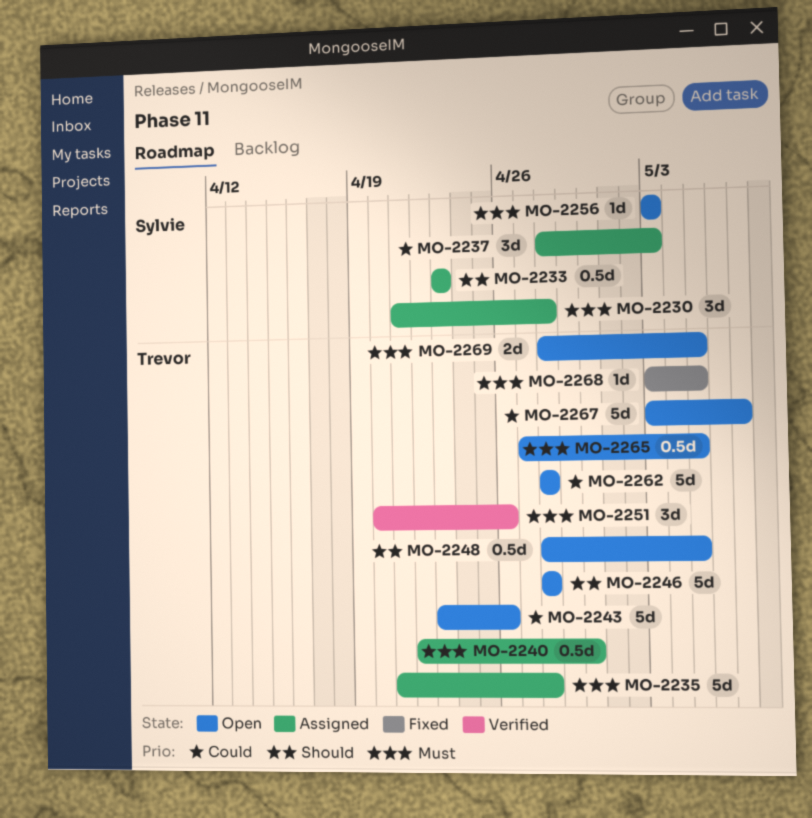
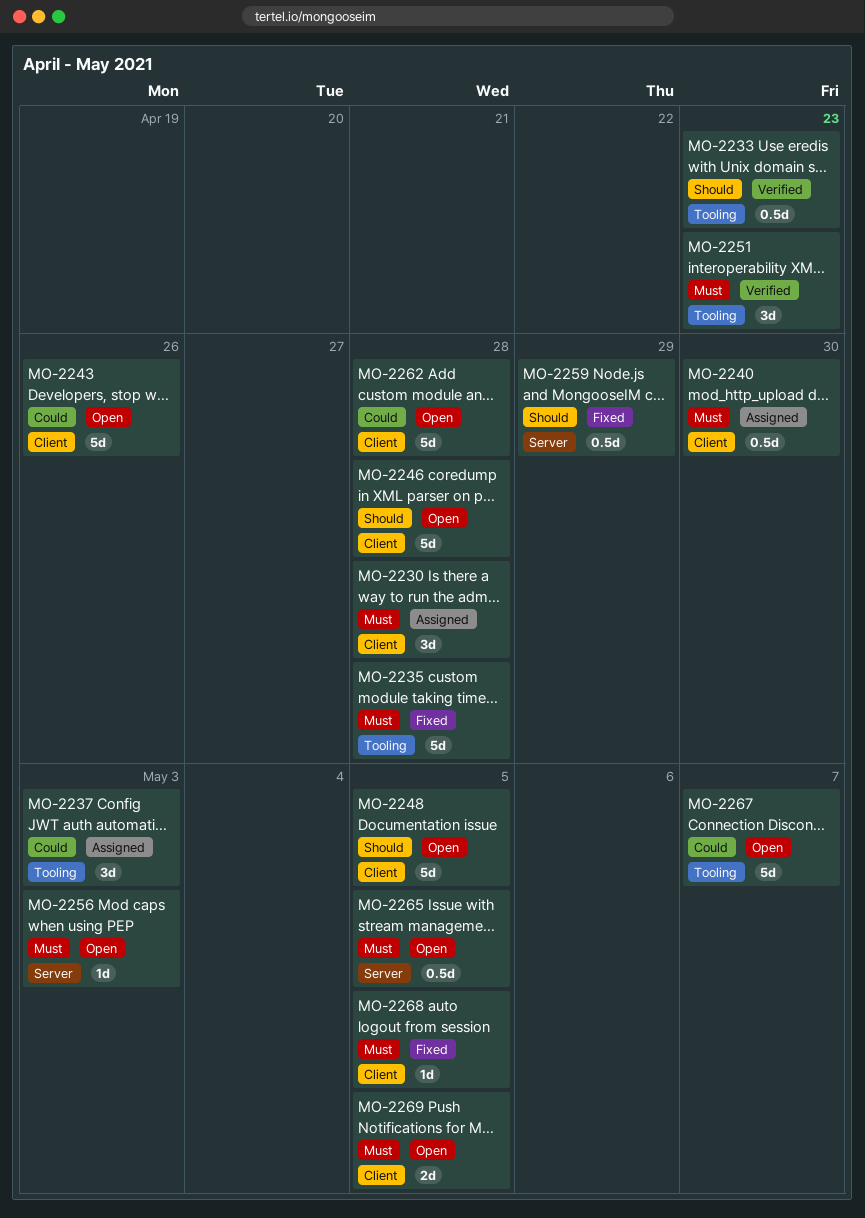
MO-2233, status: Assigned -> Verified
MO-2235, status: Assigned -> Fixed
MO-2248, estimate: 0.5d -> 5d
MO-2251, due: Apr 26 -> Apr 23
MO-2259: none -> present

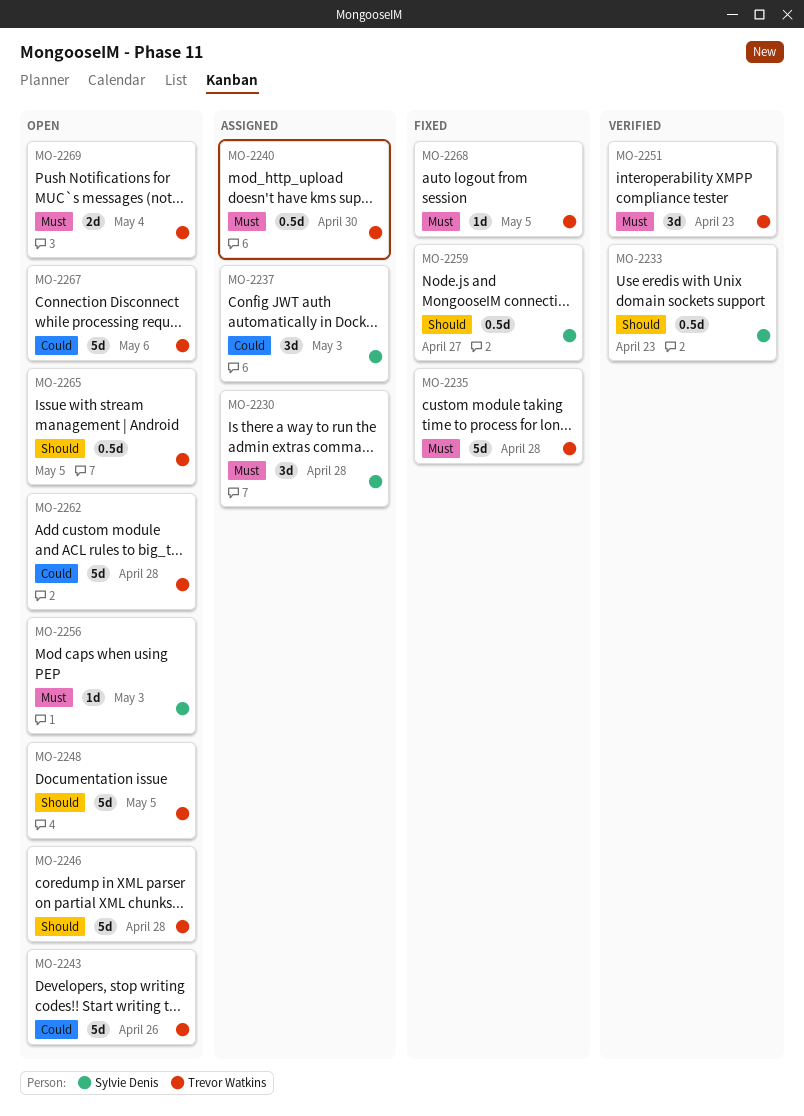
MO-2259, due: Apr 29 -> Apr 27
MO-2265, priority: Must -> Should
MO-2267, due: May 7 -> May 6
MO-2269, due: May 5 -> May 4

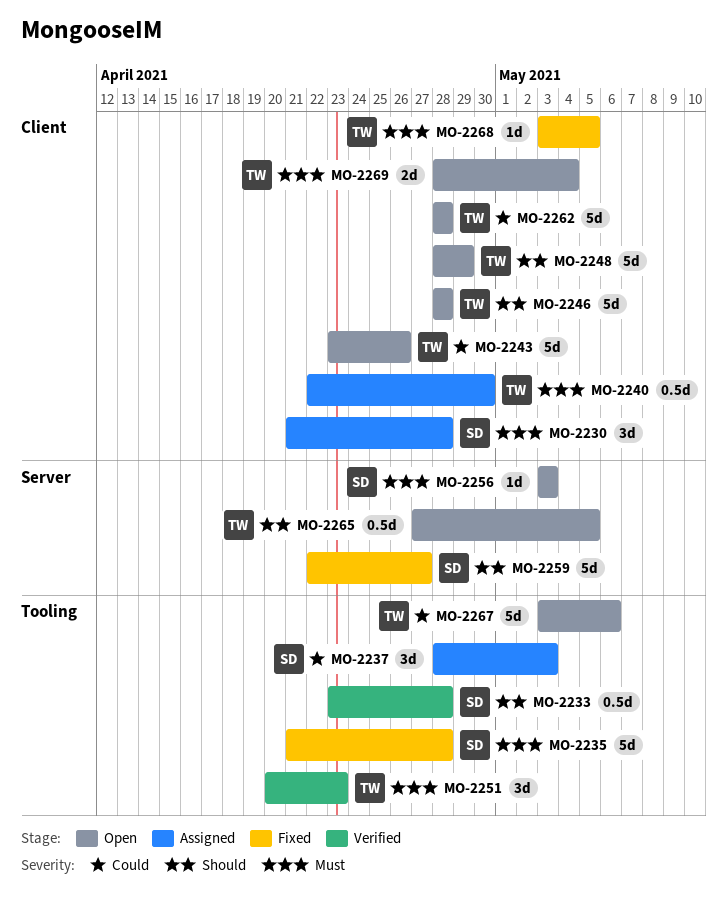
MO-2233, due: Apr 23 -> Apr 28
MO-2235, owner: Trevor Watkins -> Sylvie Denis
MO-2248, due: May 5 -> Apr 29
MO-2259, estimate: 0.5d -> 5d

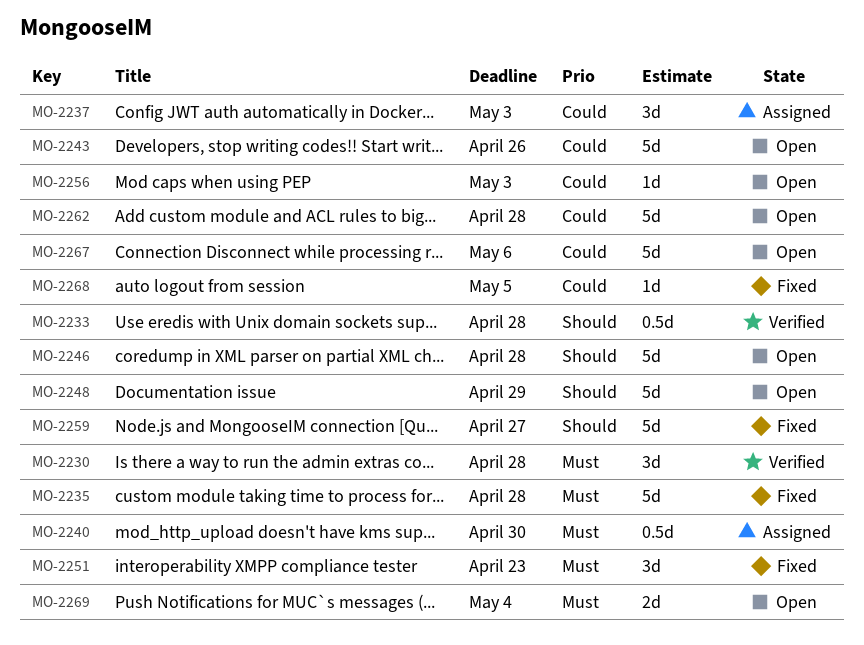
MO-2230, status: Assigned -> Verified
MO-2251, status: Verified -> Fixed
MO-2256, priority: Must -> Could
MO-2265: present -> none
MO-2268, priority: Must -> Could

